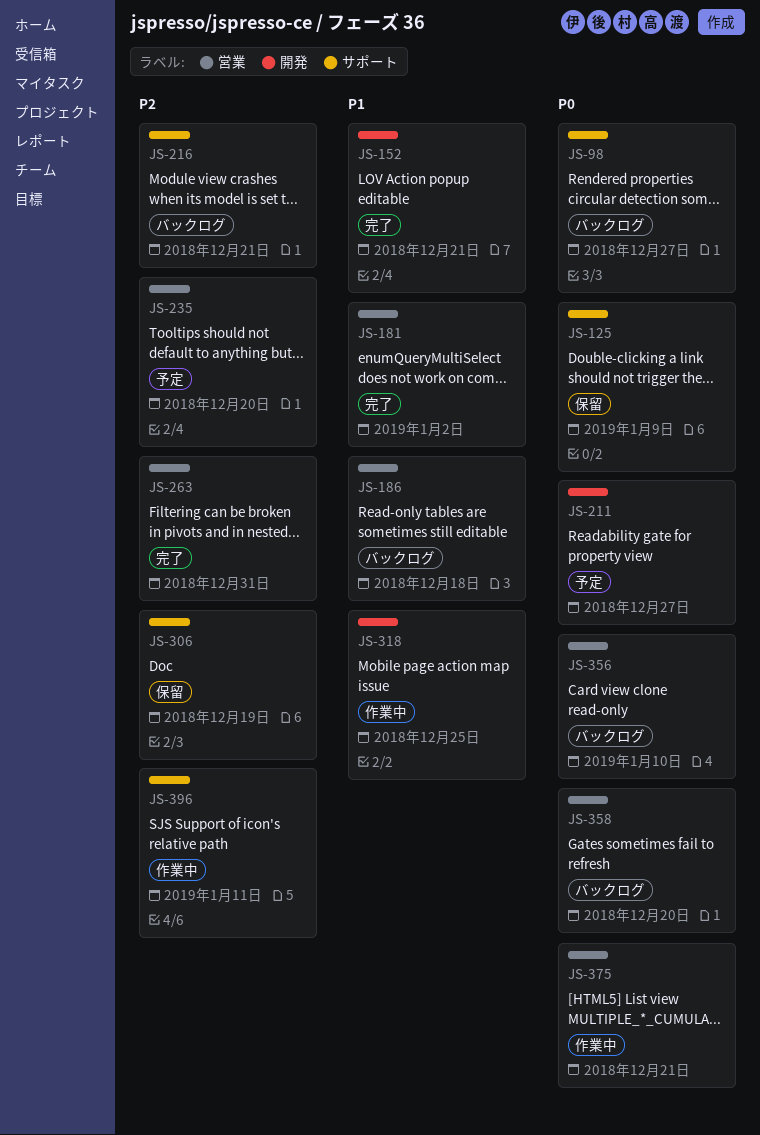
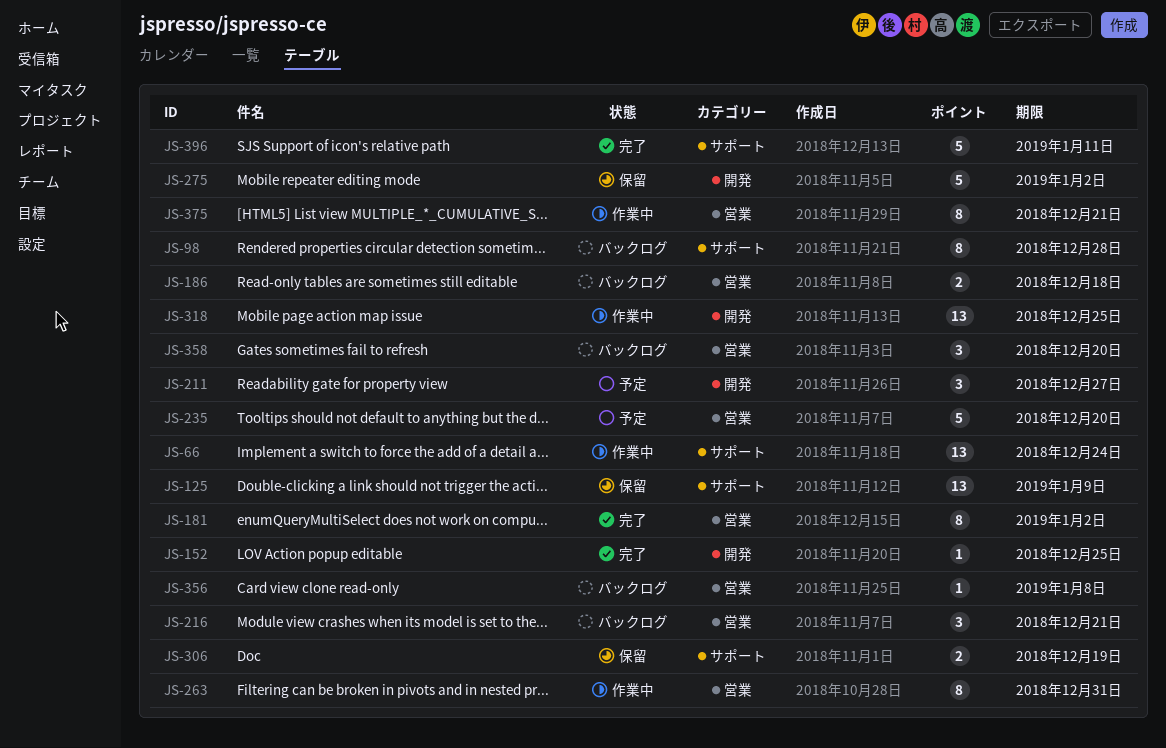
JS-66: none -> present
JS-98, due: Dec 27 -> Dec 28
JS-152, due: Dec 21 -> Dec 25
JS-216, label: サポート -> 営業
JS-263, status: 完了 -> 作業中
JS-275: none -> present
JS-356, due: Jan 10 -> Jan 8
JS-396, status: 作業中 -> 完了

